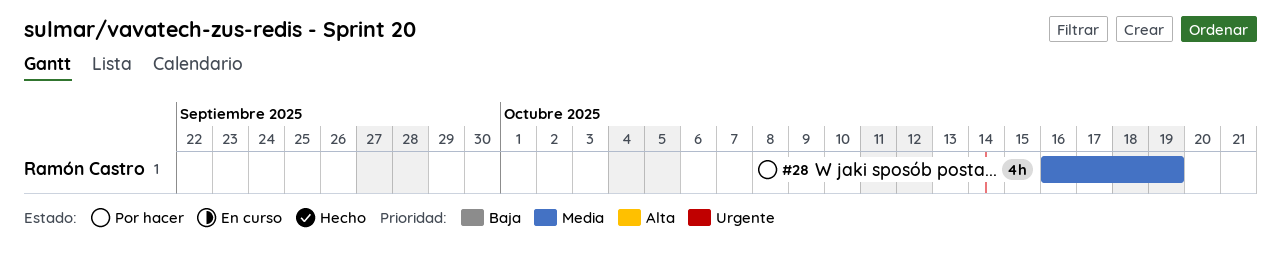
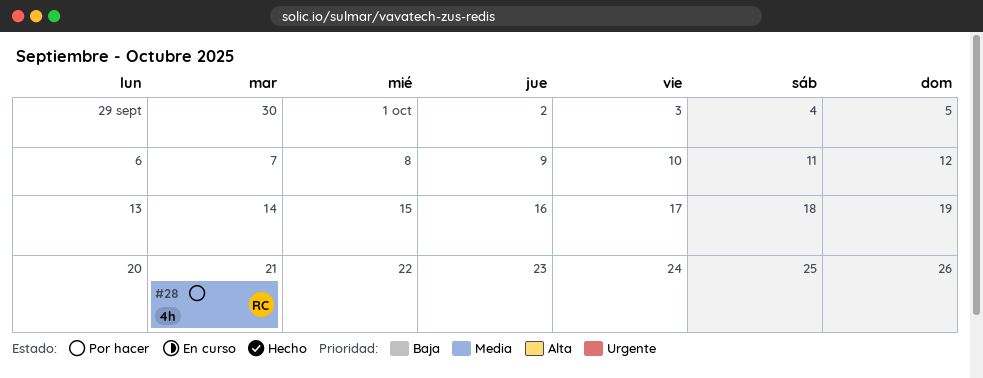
#28, due: Oct 19 -> Oct 21

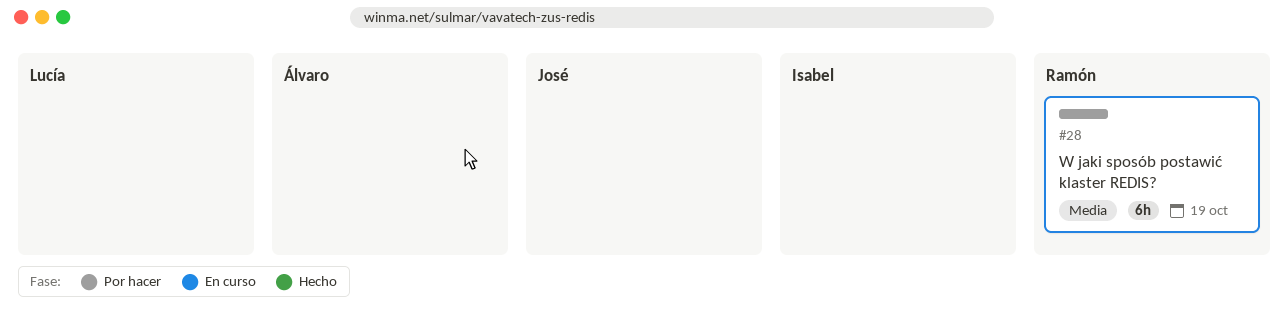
#28, estimate: 4h -> 6h
#28, due: Oct 21 -> Oct 19

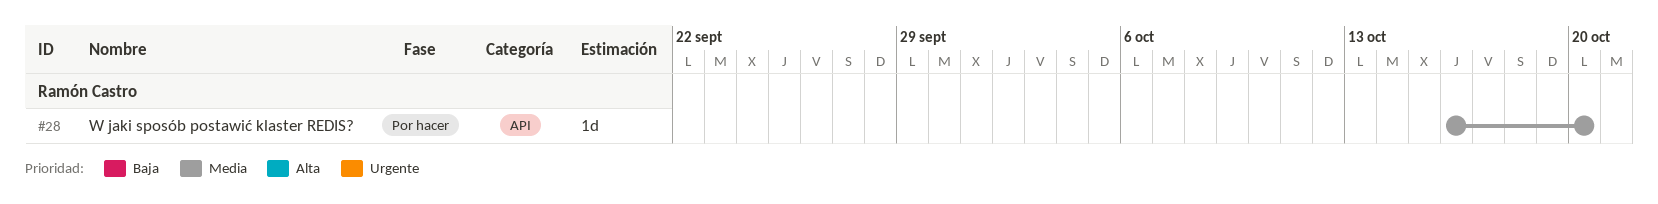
#28, estimate: 6h -> 1d
#28, due: Oct 19 -> Oct 20

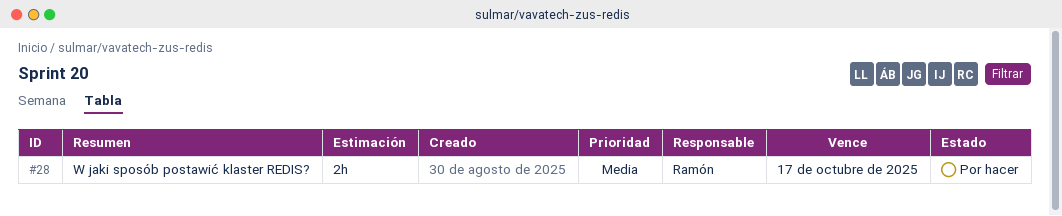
#28, estimate: 1d -> 2h
#28, due: Oct 20 -> Oct 17

